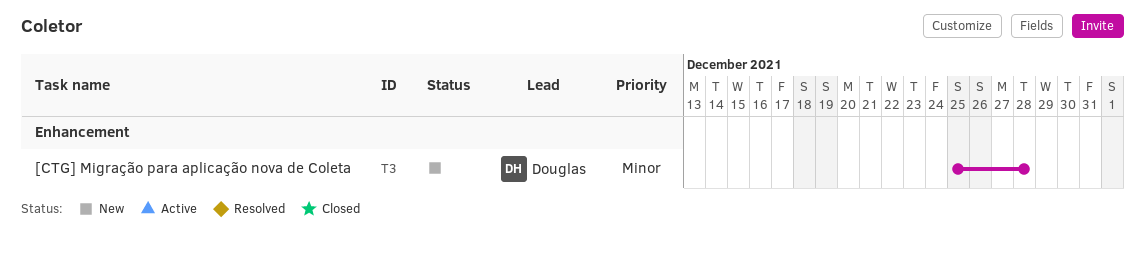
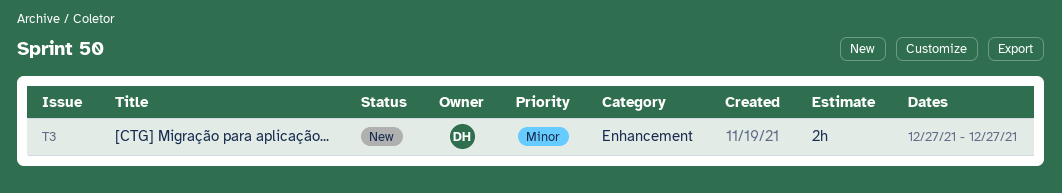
T3, start: Dec 25 -> Dec 27
T3, due: Dec 28 -> Dec 27

